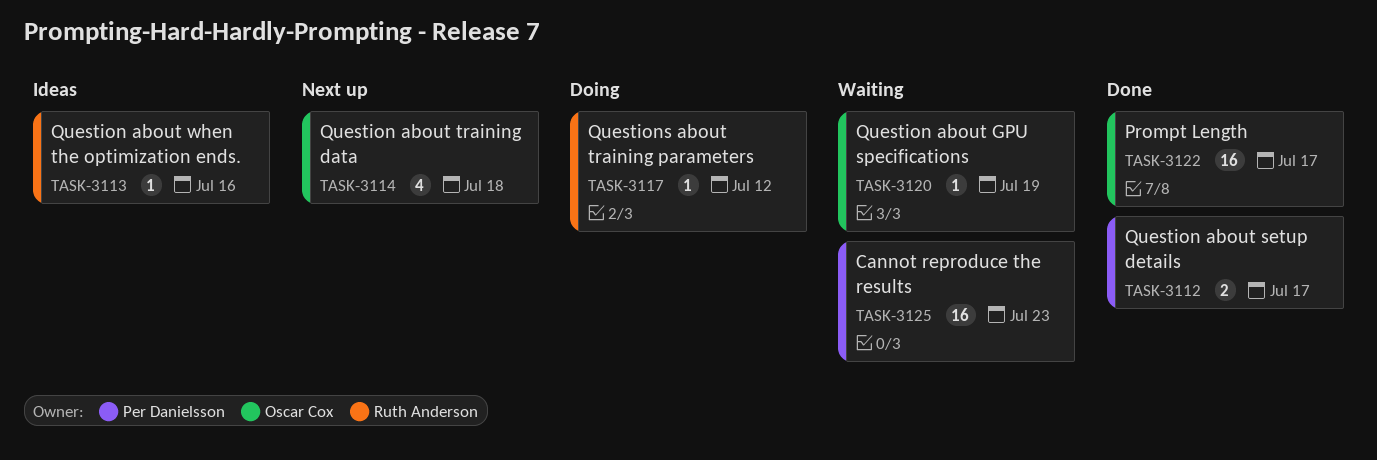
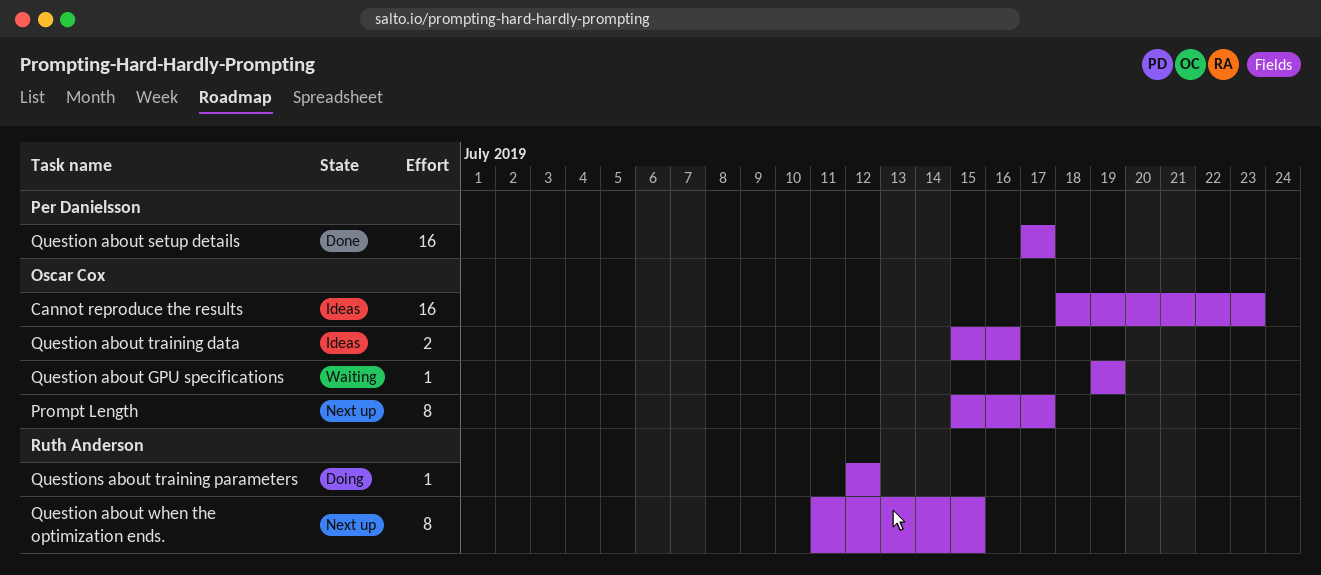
Cannot reproduce the results, status: Waiting -> Ideas
Cannot reproduce the results, owner: Per Danielsson -> Oscar Cox
Prompt Length, status: Done -> Next up
Prompt Length, estimate: 16 -> 8
Question about setup details, estimate: 2 -> 16
Question about training data, status: Next up -> Ideas
Question about training data, estimate: 4 -> 2
Question about training data, due: Jul 18 -> Jul 16
Question about when the optimization ends., status: Ideas -> Next up
Question about when the optimization ends., estimate: 1 -> 8
Question about when the optimization ends., due: Jul 16 -> Jul 15

